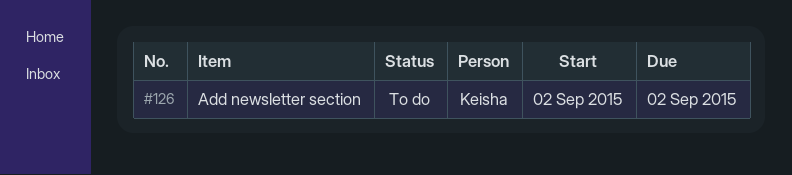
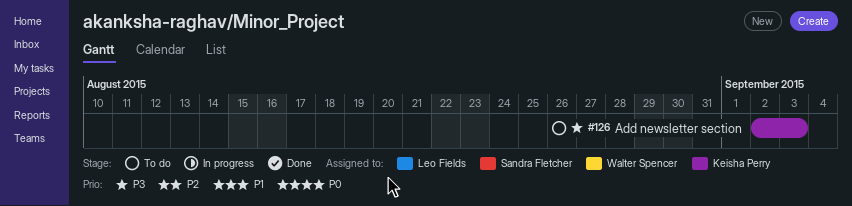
#126, due: Sep 2 -> Sep 3

